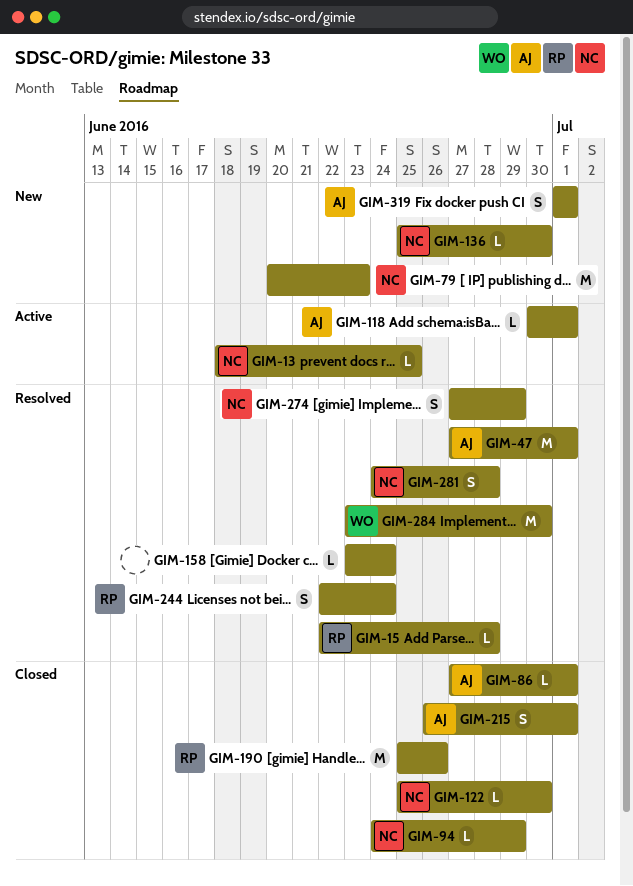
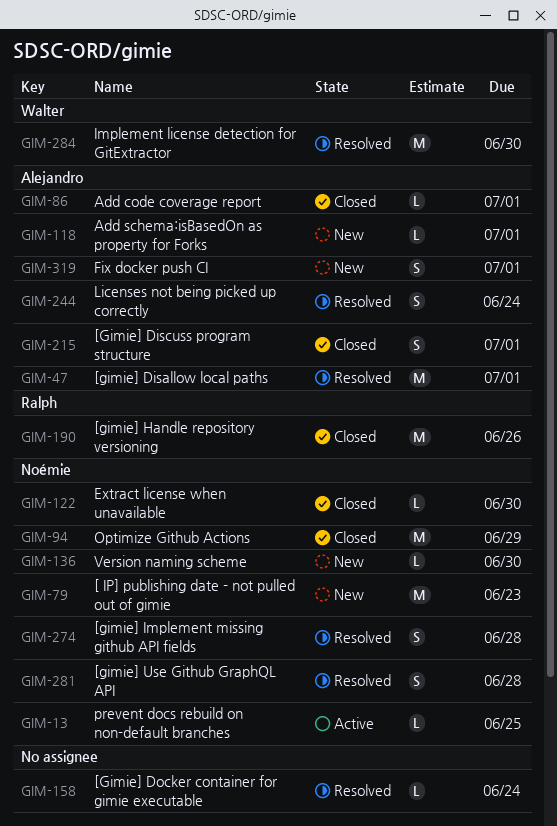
GIM-15: present -> none
GIM-94, estimate: L -> M
GIM-118, status: Active -> New
GIM-244, owner: Ralph -> Alejandro
GIM-274, due: Jun 29 -> Jun 28

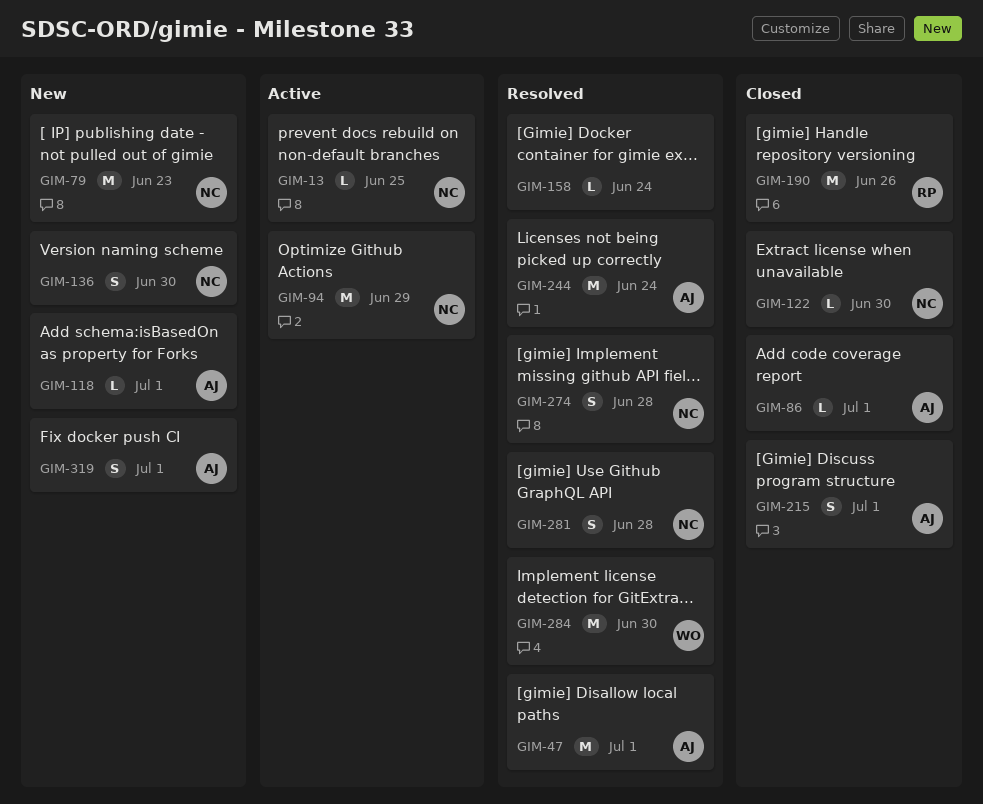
GIM-94, status: Closed -> Active
GIM-136, estimate: L -> S
GIM-244, estimate: S -> M

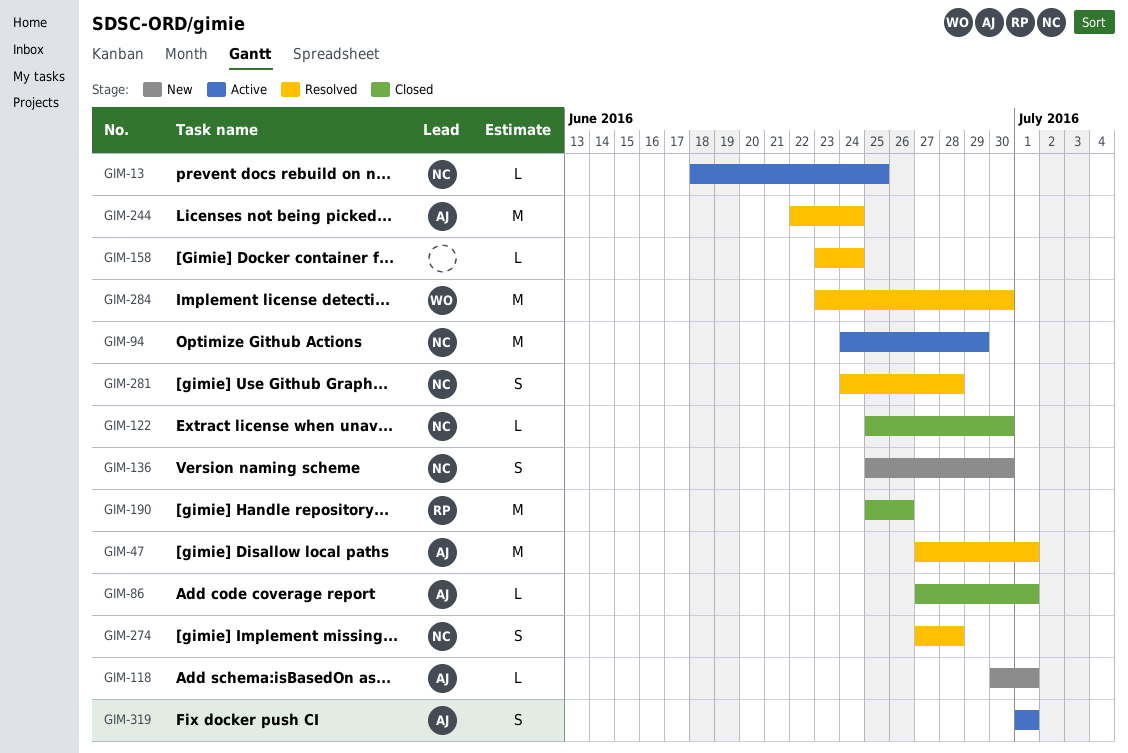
GIM-79: present -> none
GIM-215: present -> none
GIM-319, status: New -> Active

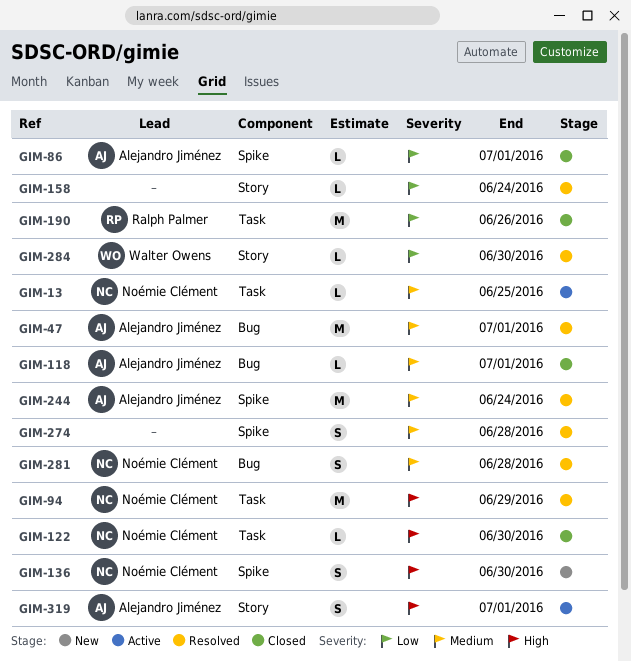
GIM-94, status: Active -> Resolved
GIM-118, status: New -> Closed
GIM-274, owner: Noémie Clément -> none
GIM-284, estimate: M -> L

